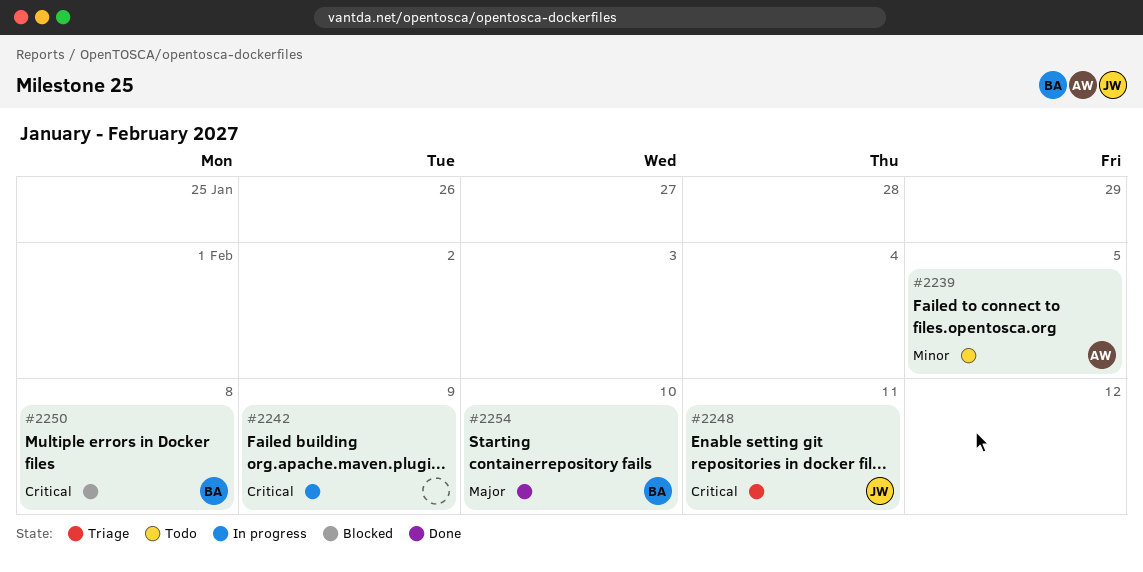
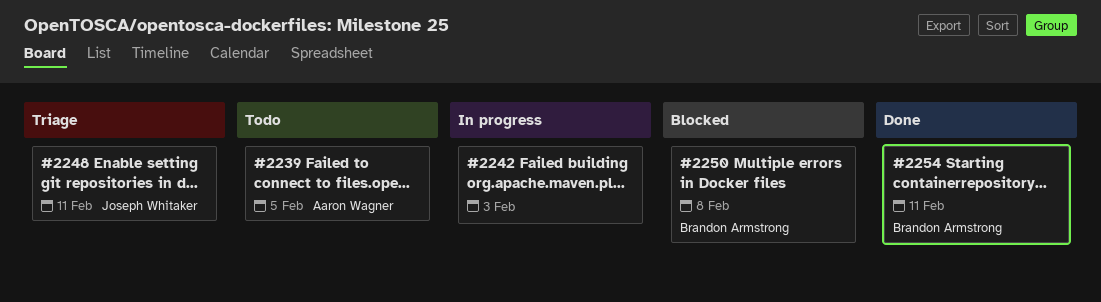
#2242, due: Feb 9 -> Feb 3
#2254, due: Feb 10 -> Feb 11

